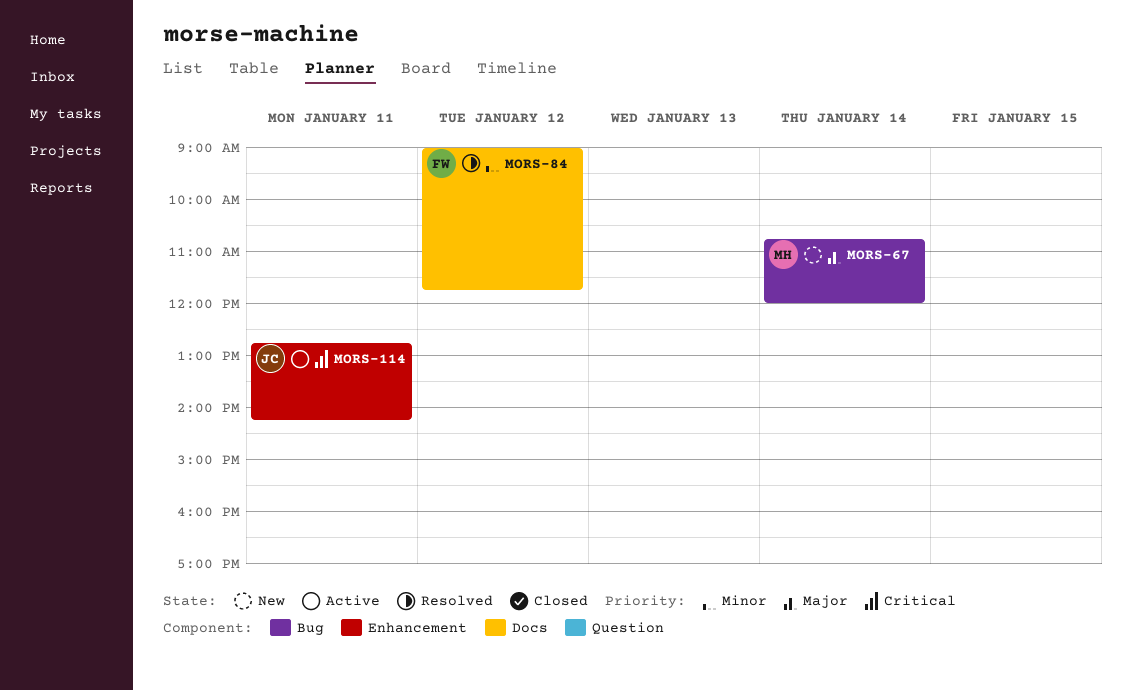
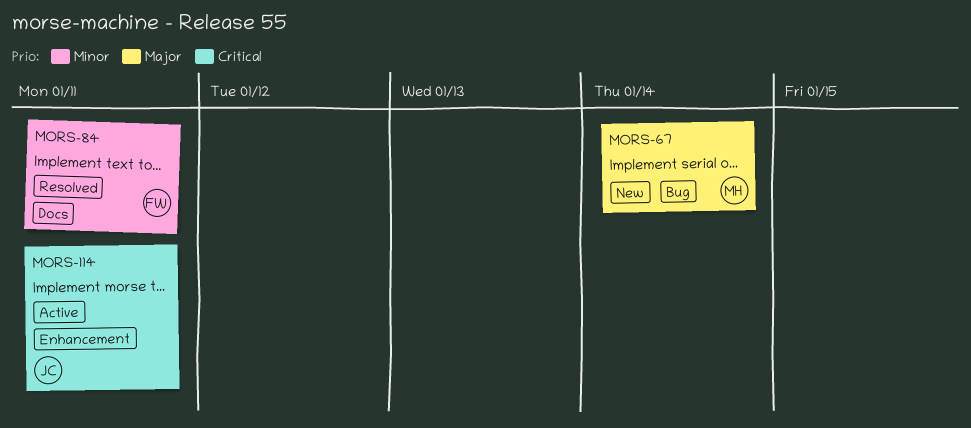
MORS-84, day: Jan 12 -> Jan 11

